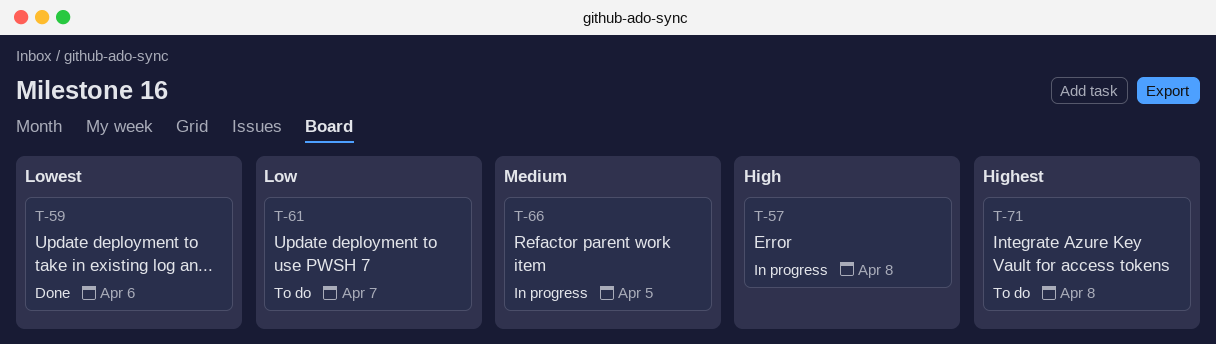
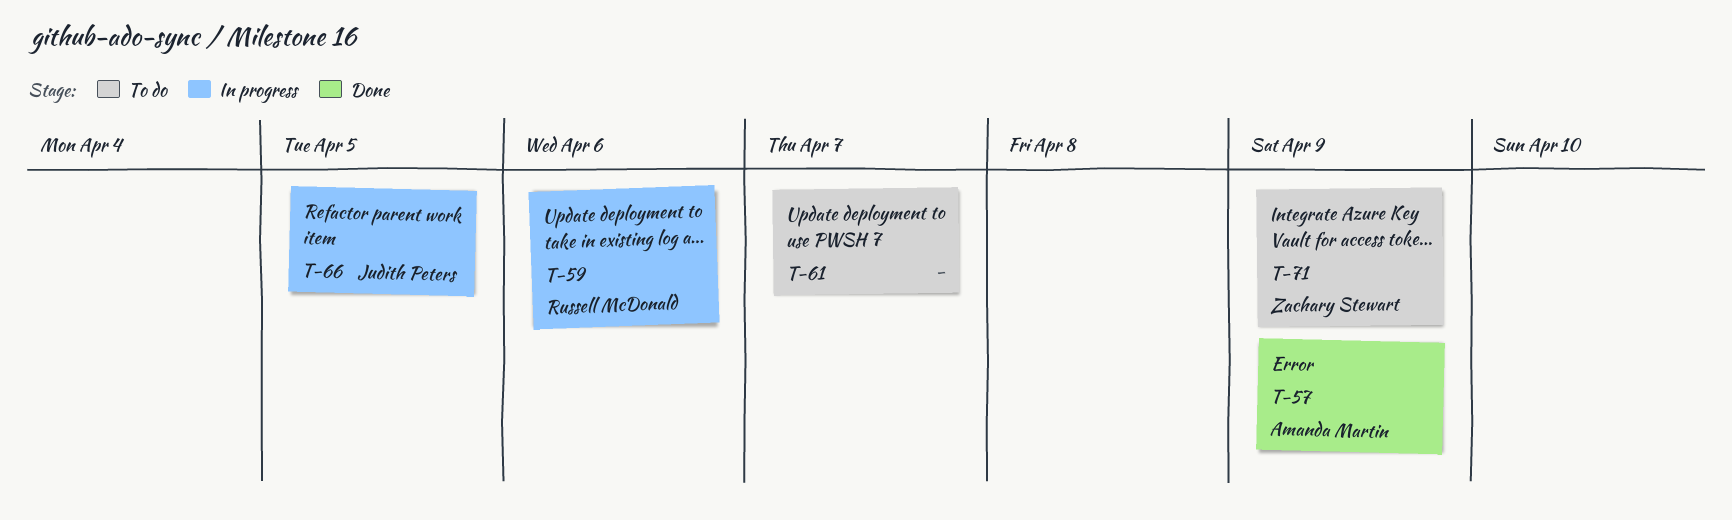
T-57, status: In progress -> Done
T-57, due: Apr 8 -> Apr 9
T-59, status: Done -> In progress
T-71, due: Apr 8 -> Apr 9

